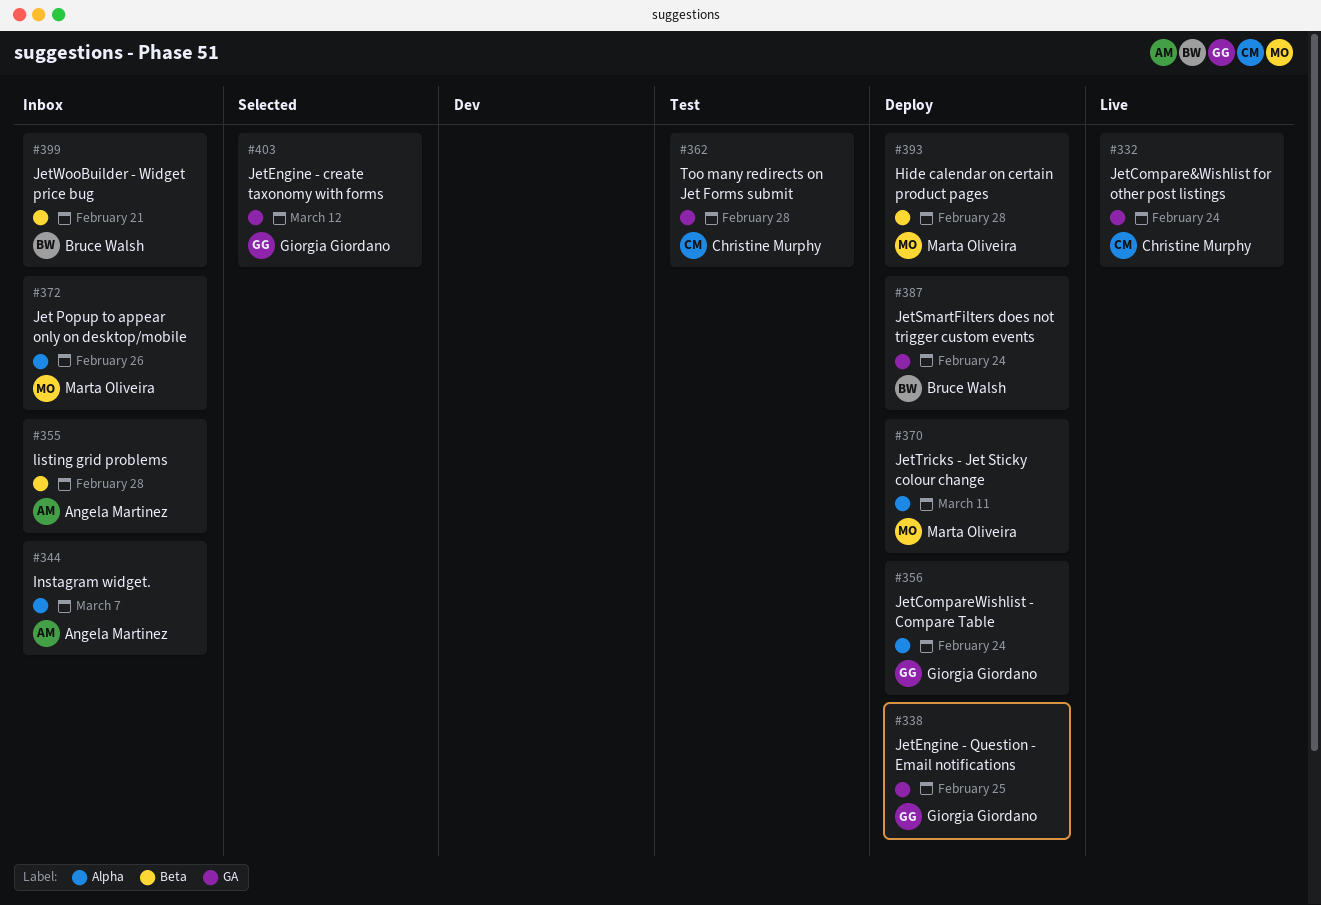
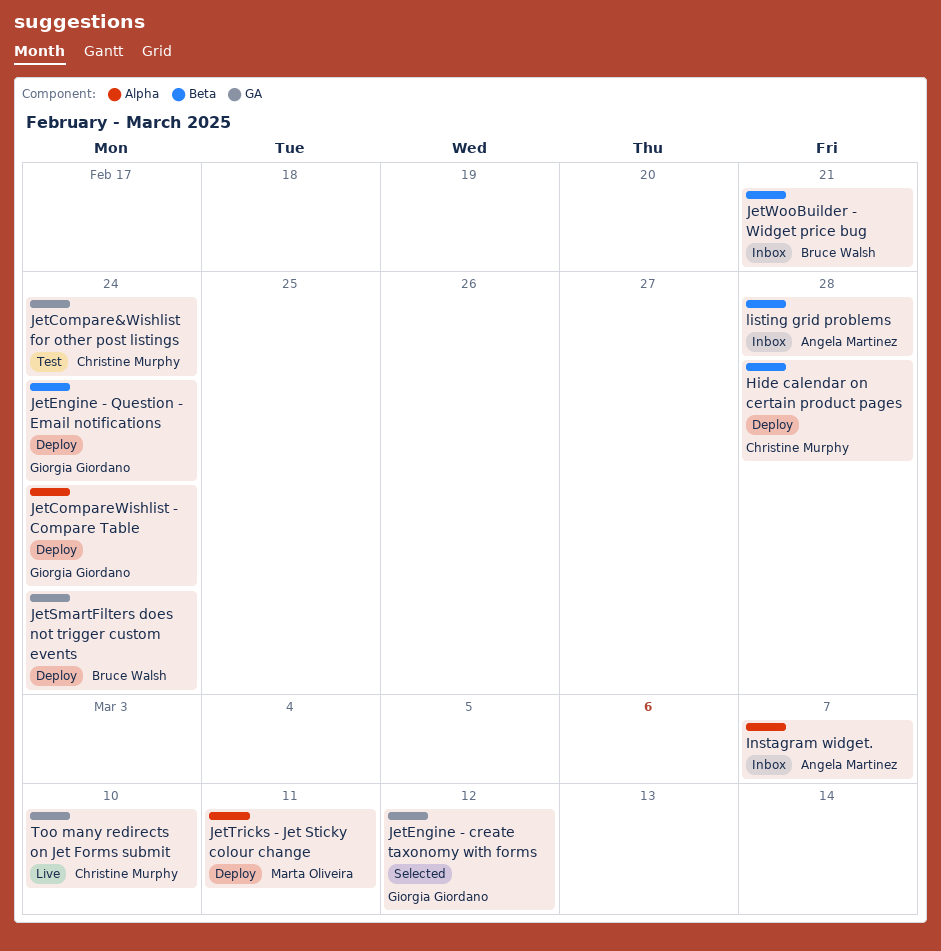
Hide calendar on certain product pages, owner: Marta Oliveira -> Christine Murphy
Jet Popup to appear only on desktop/mobile: present -> none
JetCompare&Wishlist for other post listings, status: Live -> Test
JetEngine - Question - Email notifications, label: GA -> Beta
JetEngine - Question - Email notifications, due: Feb 25 -> Feb 24
Too many redirects on Jet Forms submit, status: Test -> Live
Too many redirects on Jet Forms submit, due: Feb 28 -> Mar 10

